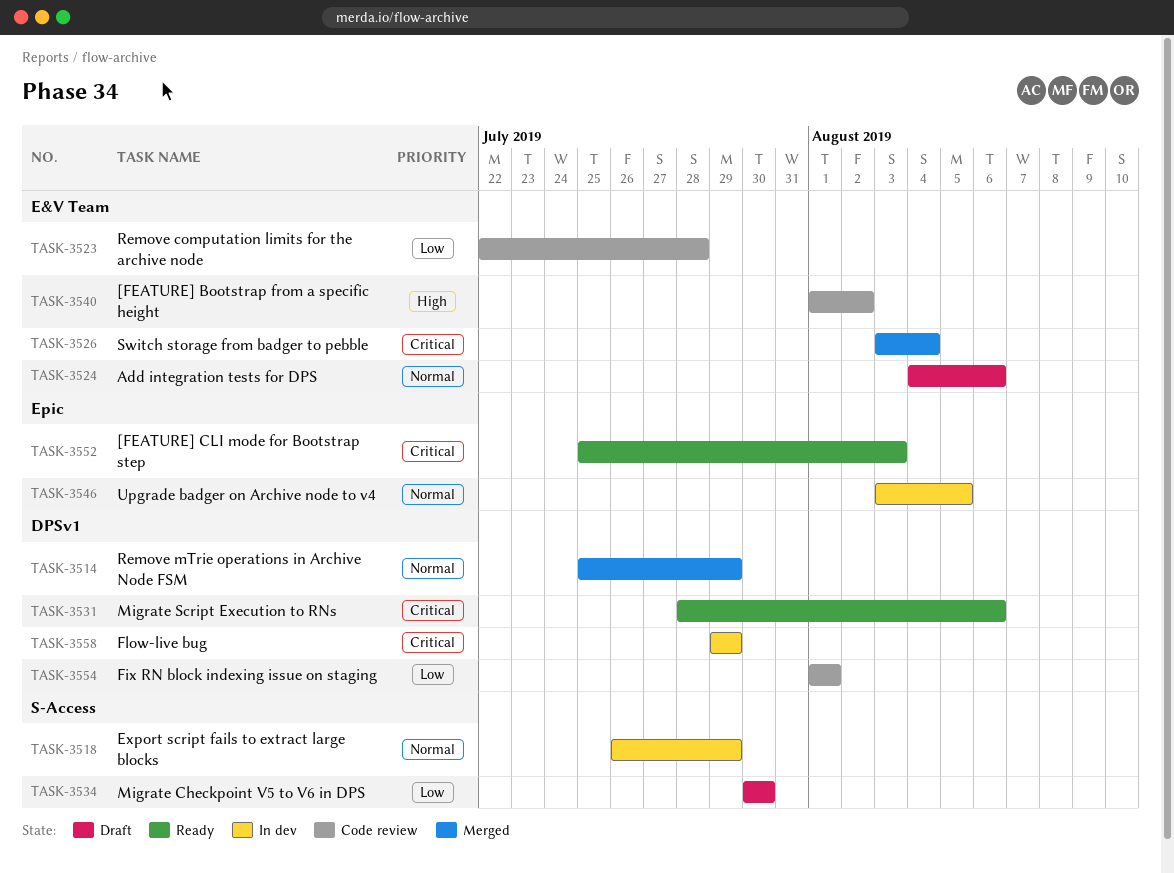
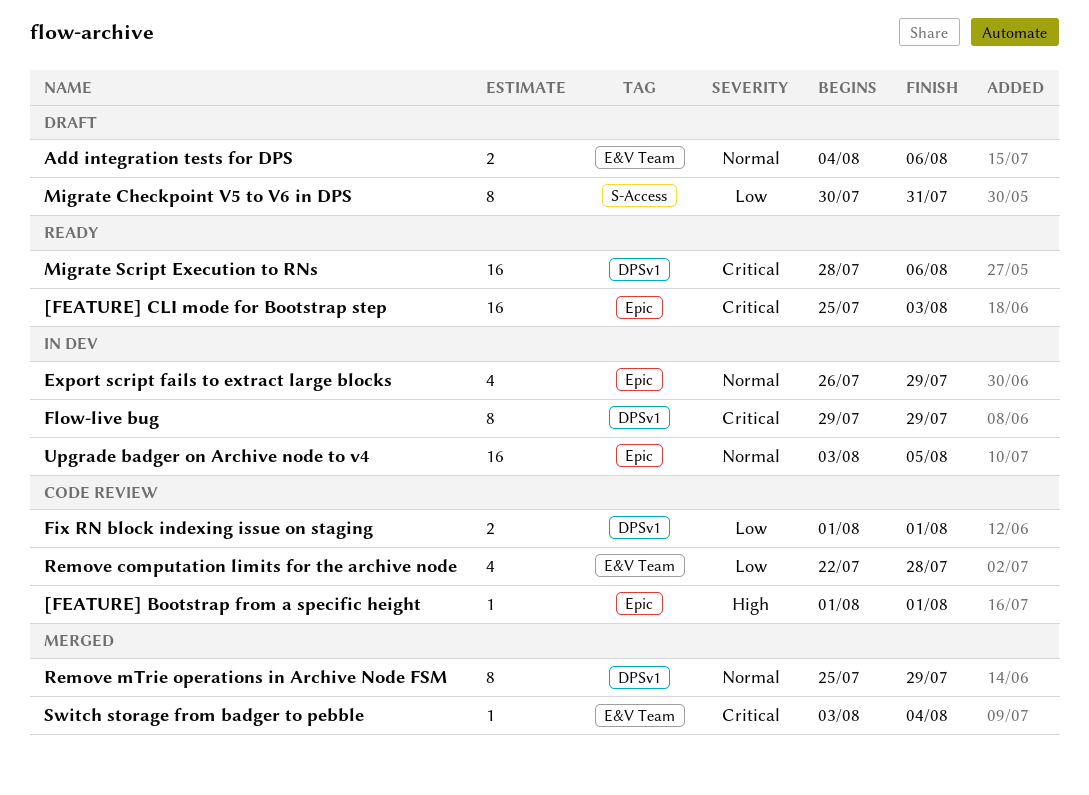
[FEATURE] Bootstrap from a specific height, label: E&V Team -> Epic
[FEATURE] Bootstrap from a specific height, due: Aug 2 -> Aug 1
Export script fails to extract large blocks, label: S-Access -> Epic
Migrate Checkpoint V5 to V6 in DPS, due: Jul 30 -> Jul 31

